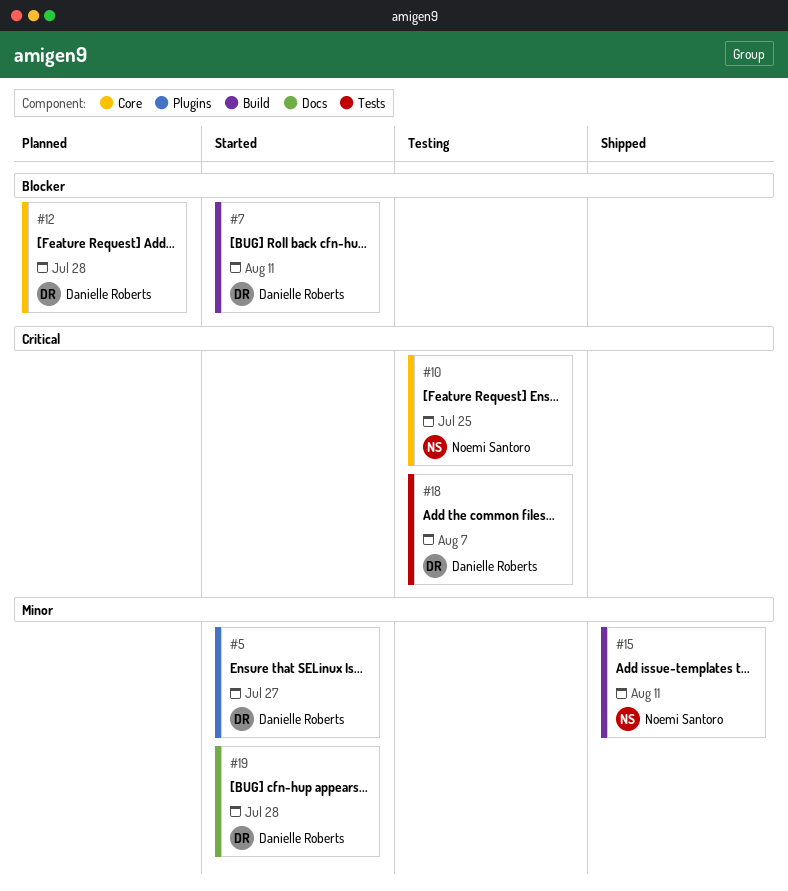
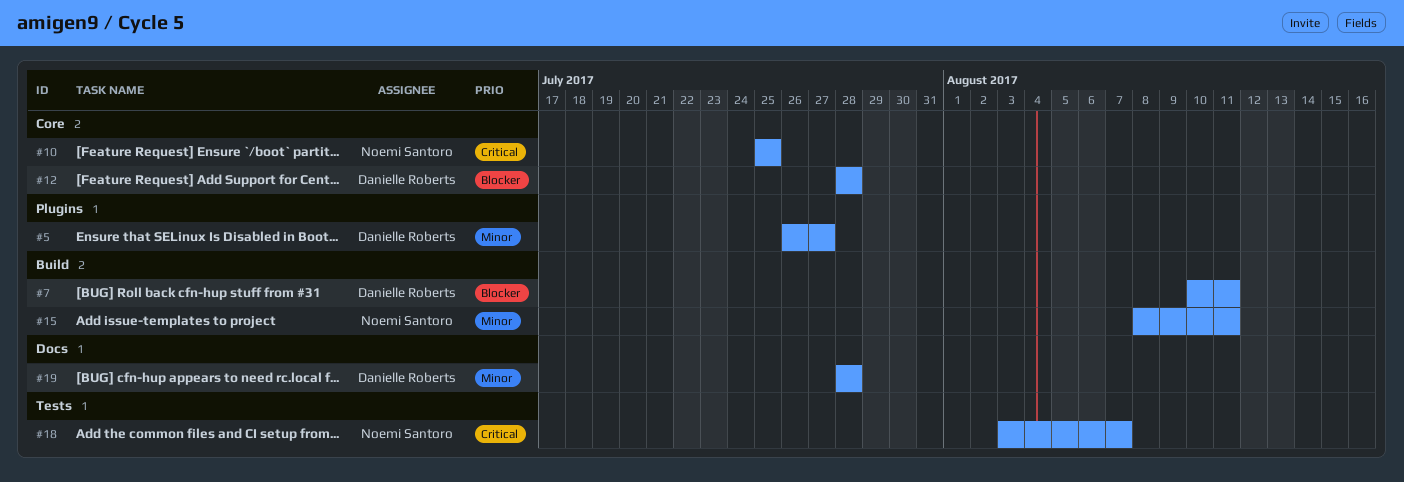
#18, owner: Danielle Roberts -> Noemi Santoro

